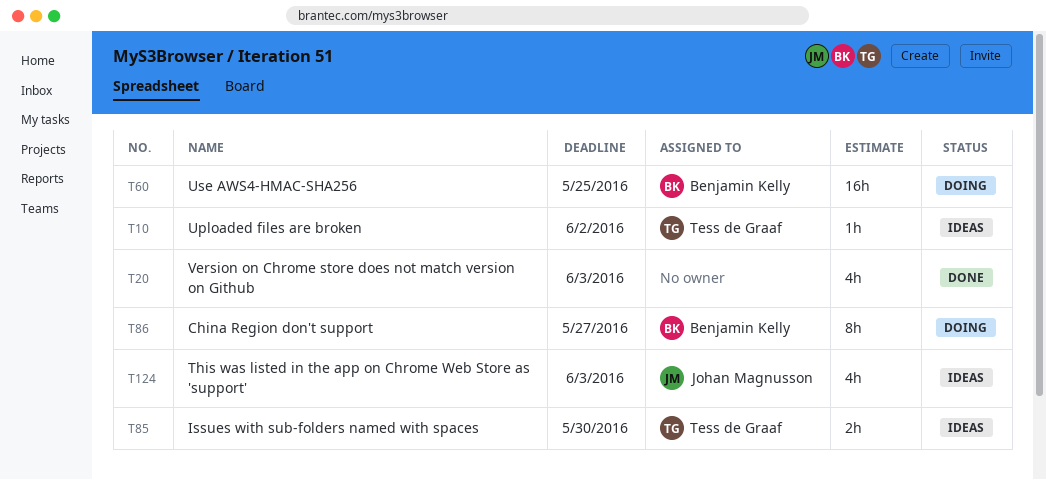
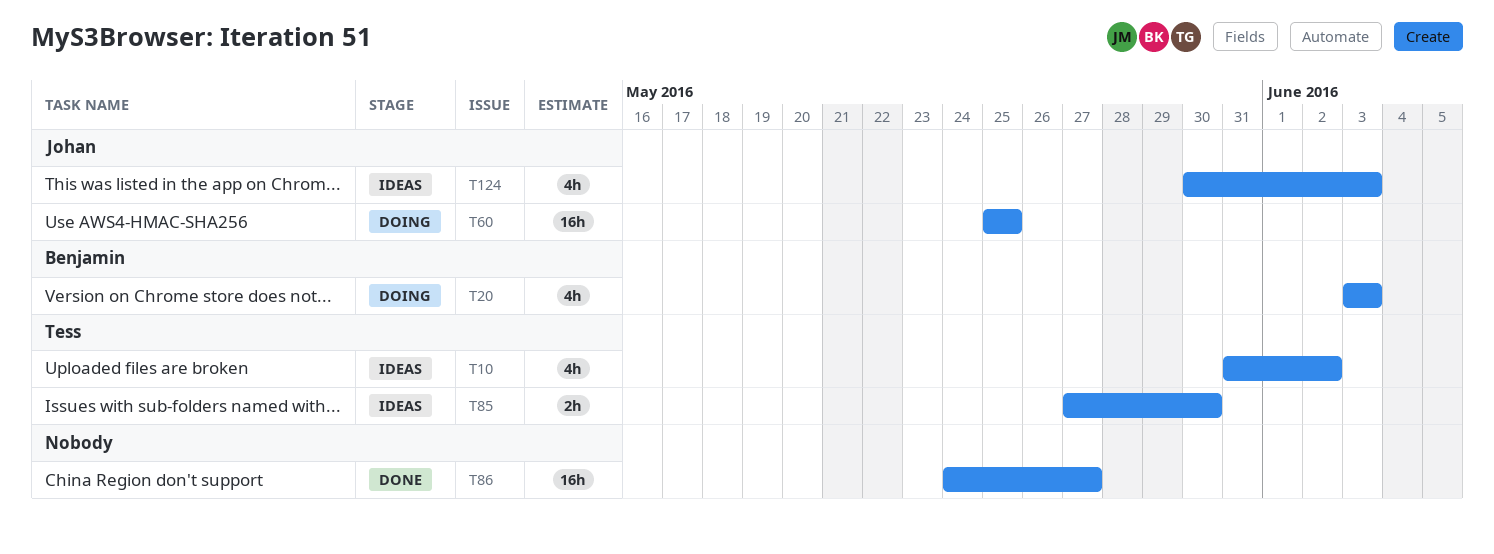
T10, estimate: 1h -> 4h
T20, status: Done -> Doing
T20, owner: none -> Benjamin Kelly
T60, owner: Benjamin Kelly -> Johan Magnusson
T86, status: Doing -> Done
T86, owner: Benjamin Kelly -> none
T86, estimate: 8h -> 16h

